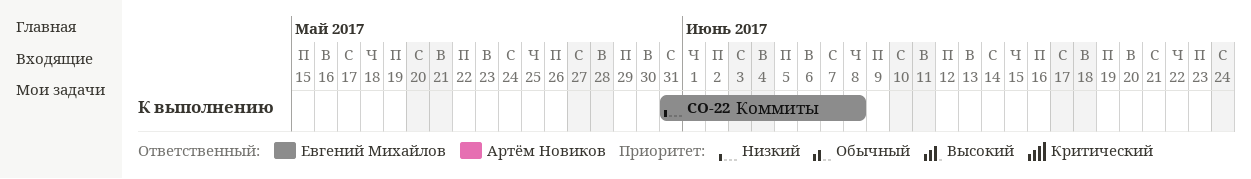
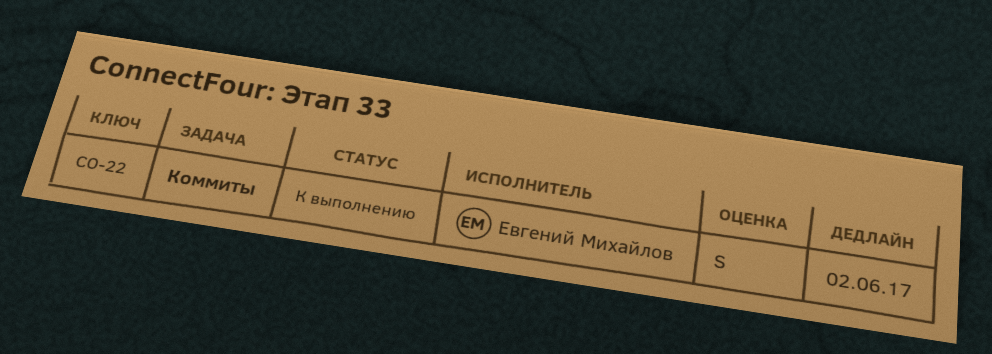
CO-22, due: Jun 8 -> Jun 2

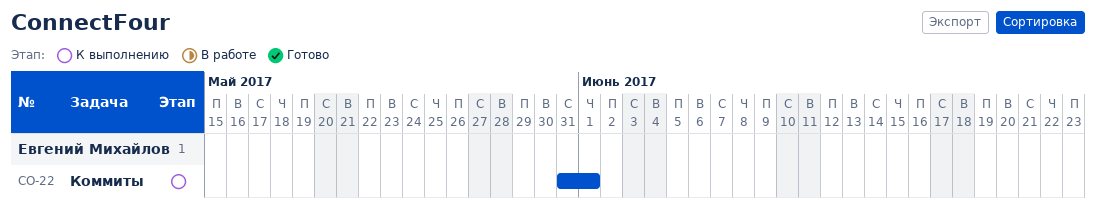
CO-22, due: Jun 2 -> Jun 1

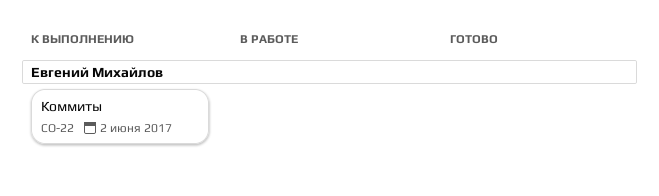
CO-22, due: Jun 1 -> Jun 2

